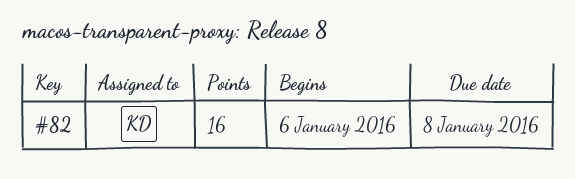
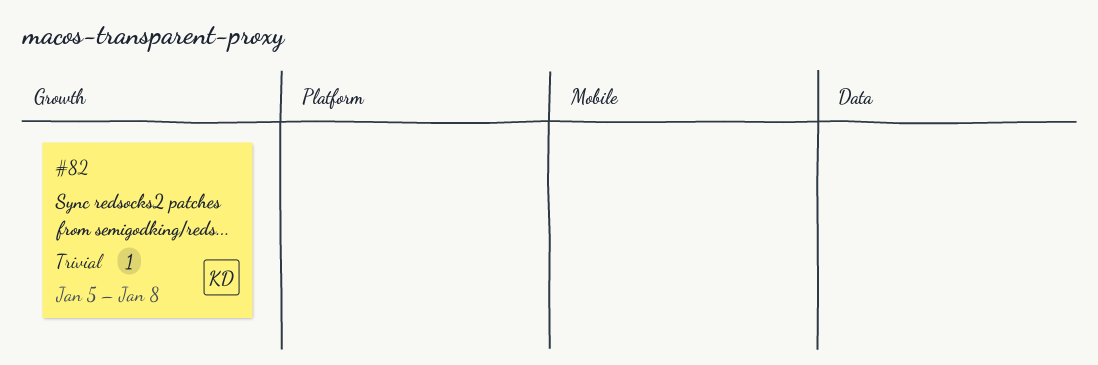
#82, estimate: 16 -> 1
#82, start: Jan 6 -> Jan 5

